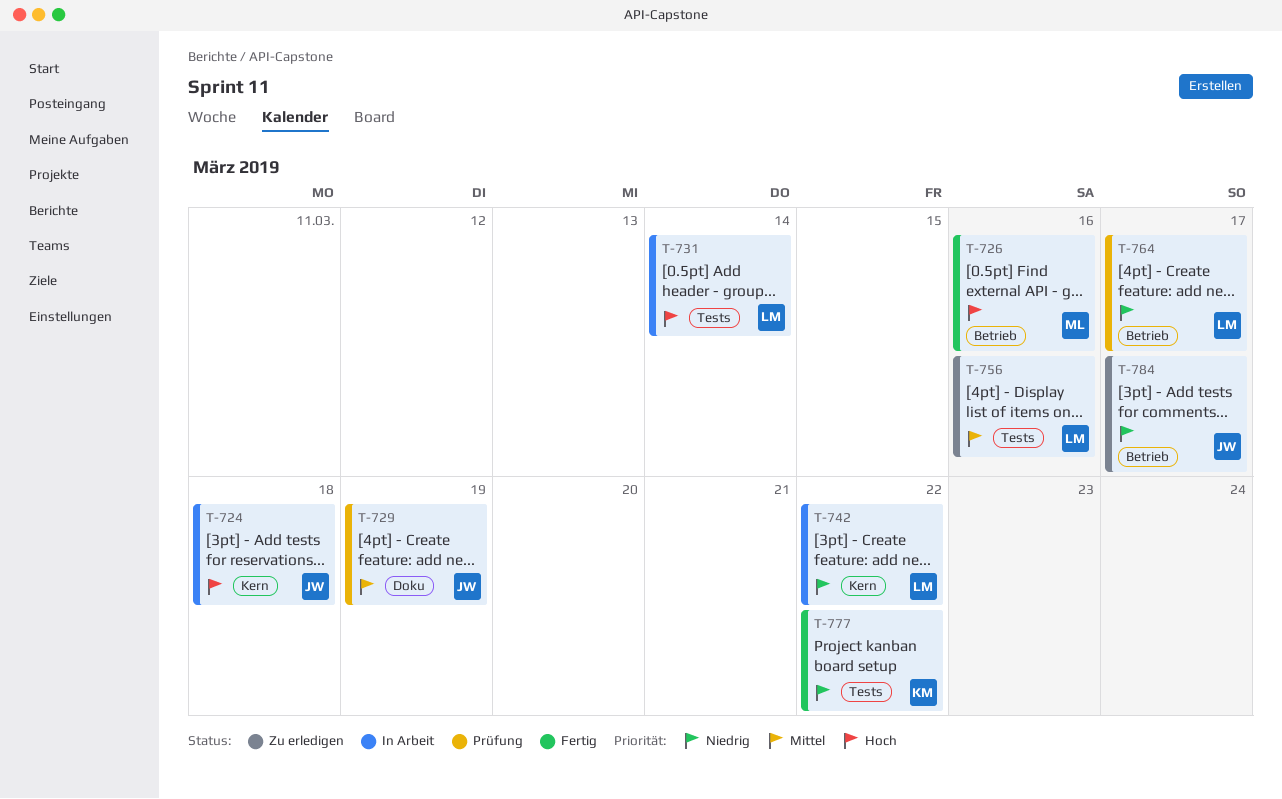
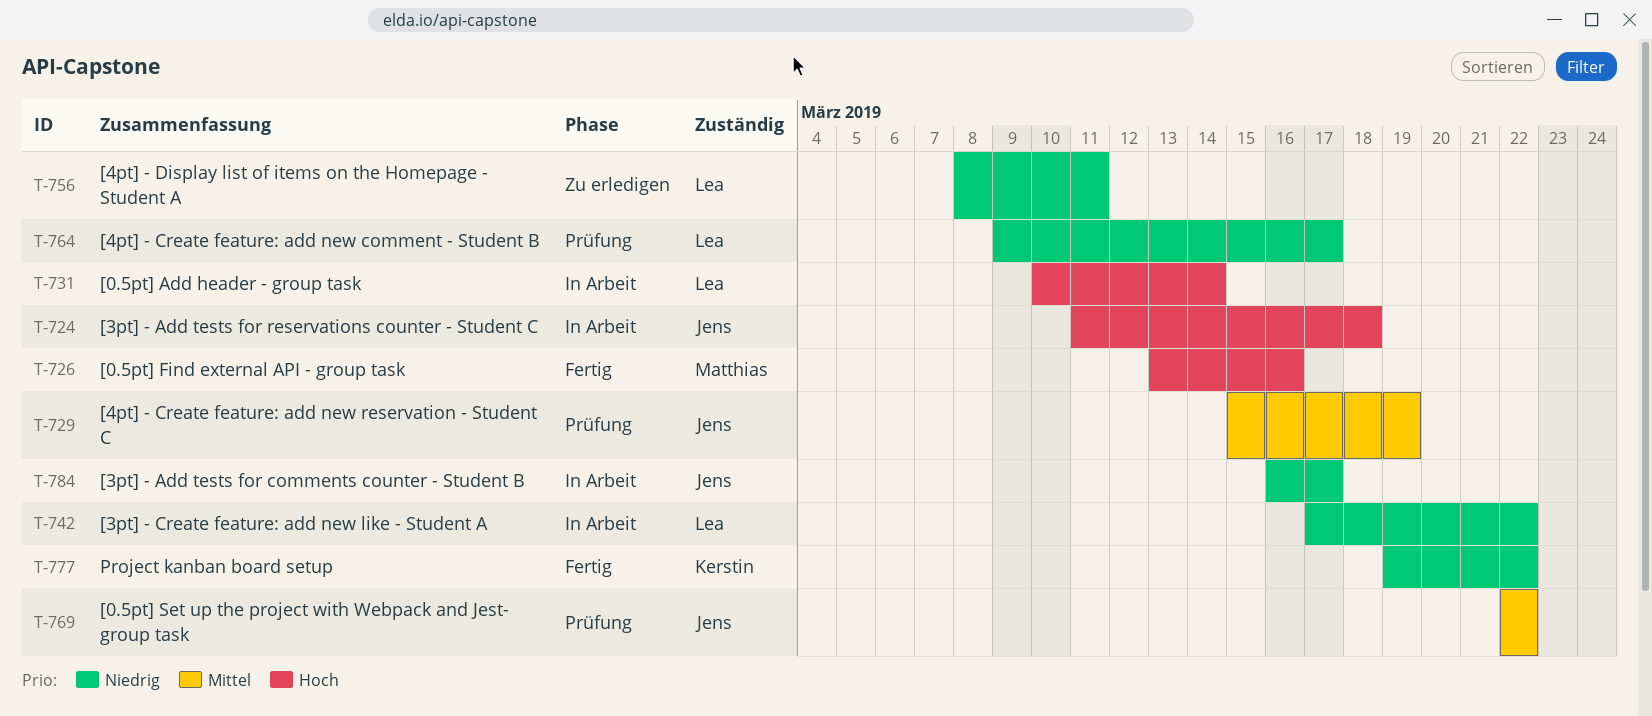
T-756, priority: Mittel -> Niedrig
T-756, due: Mar 16 -> Mar 11
T-769: none -> present
T-784, status: Zu erledigen -> In Arbeit

